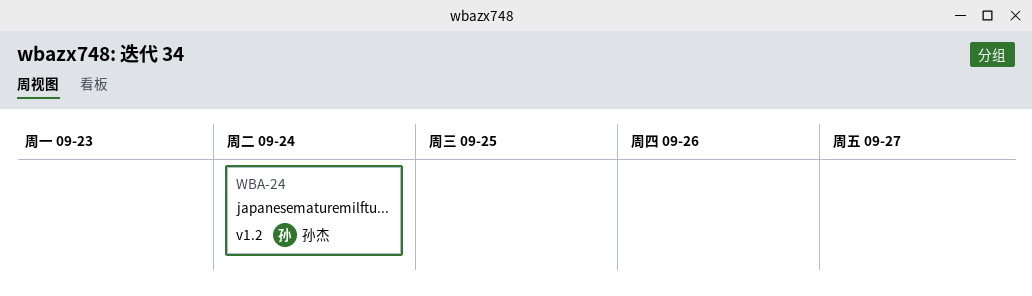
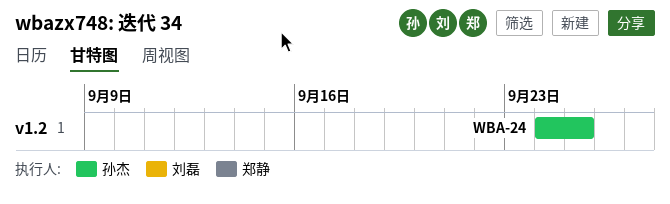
WBA-24, due: Sep 24 -> Sep 25

